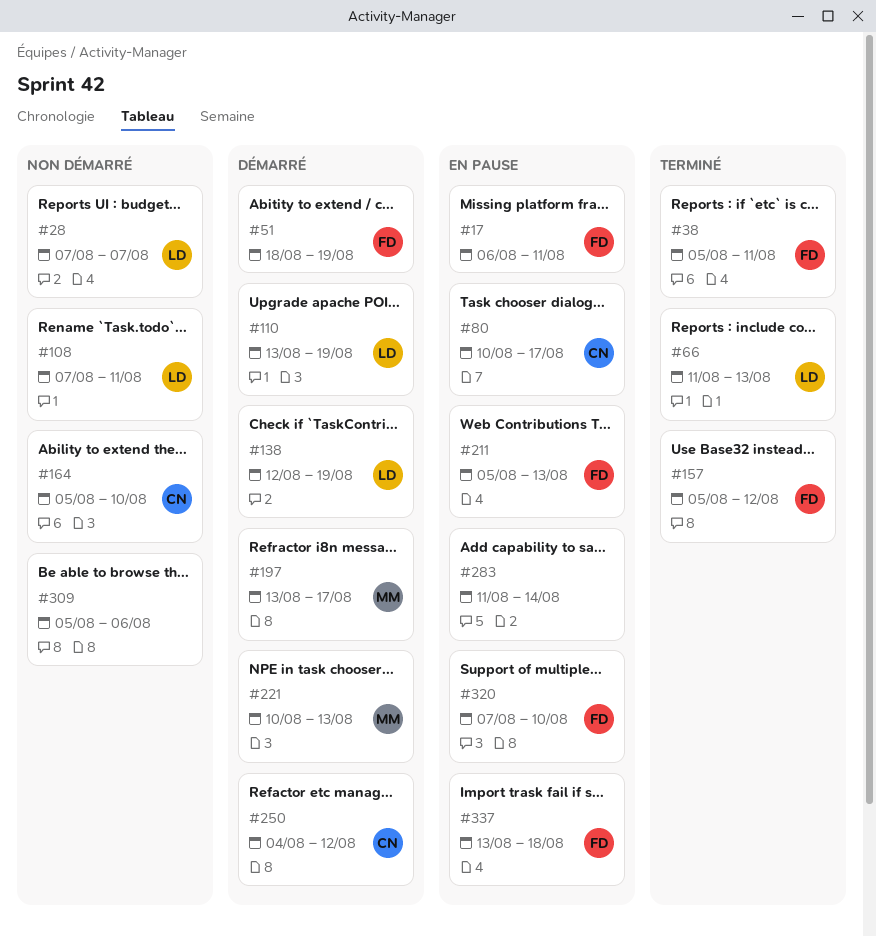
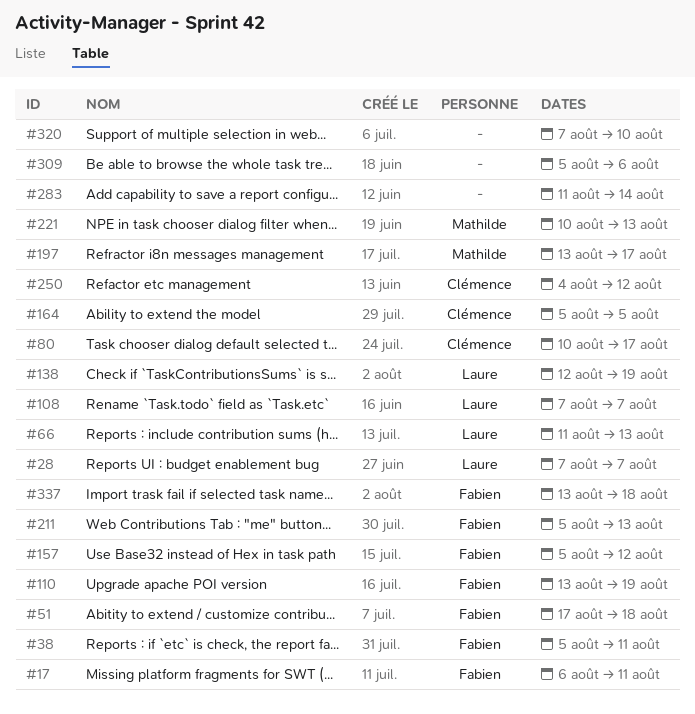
#51, start: Aug 18 -> Aug 17
#51, due: Aug 19 -> Aug 18
#108, due: Aug 11 -> Aug 7
#110, owner: Laure -> Fabien
#164, due: Aug 10 -> Aug 5
#320, owner: Fabien -> none

